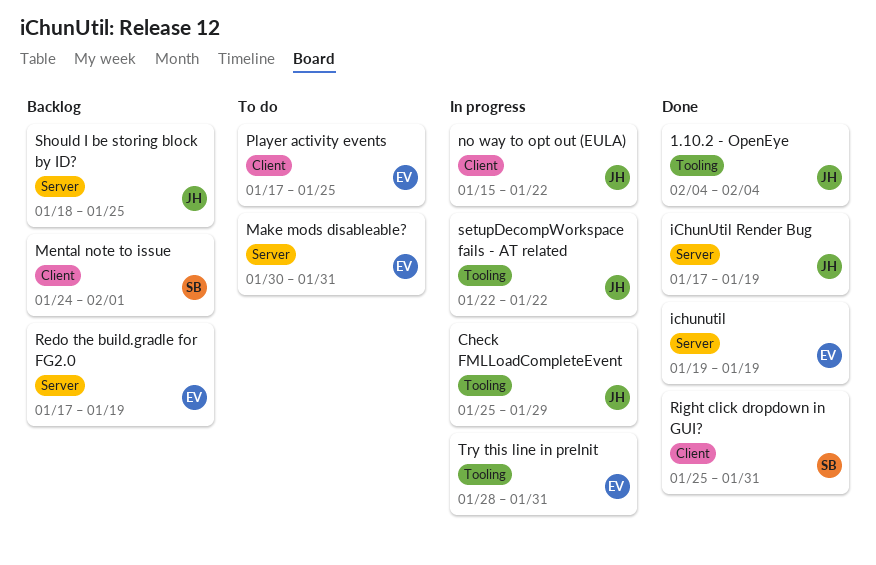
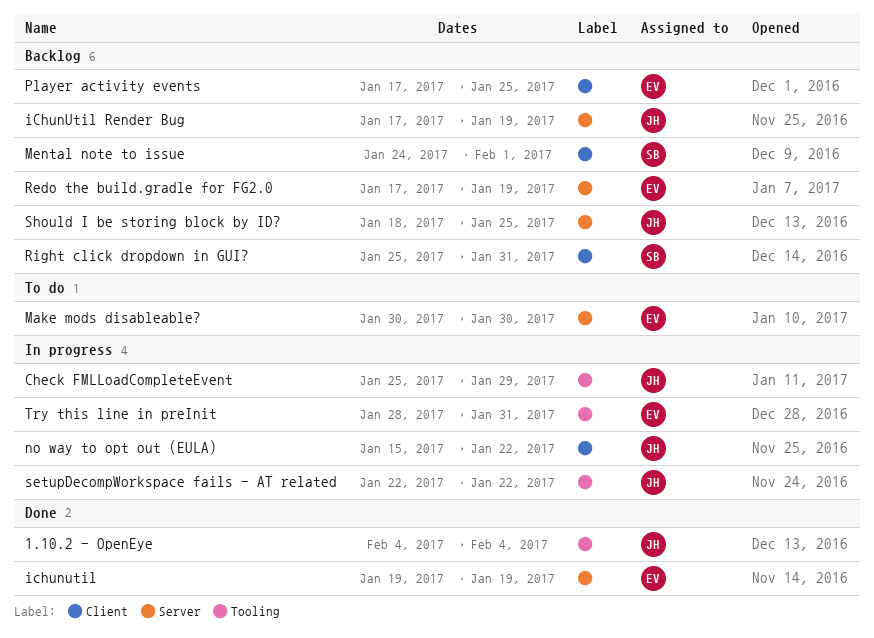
iChunUtil Render Bug, status: Done -> Backlog
Make mods disableable?, due: Jan 31 -> Jan 30
Player activity events, status: To do -> Backlog
Right click dropdown in GUI?, status: Done -> Backlog

